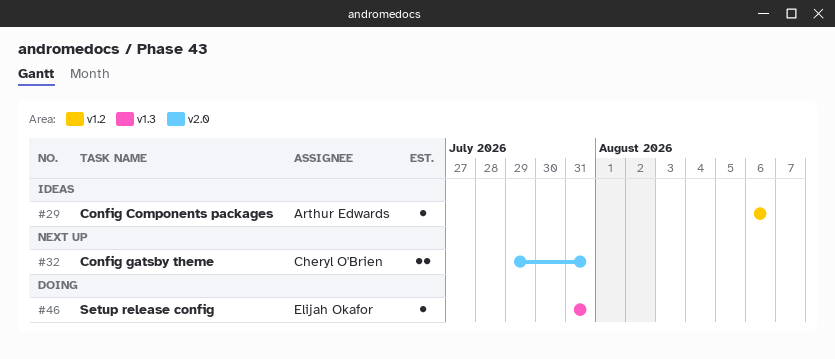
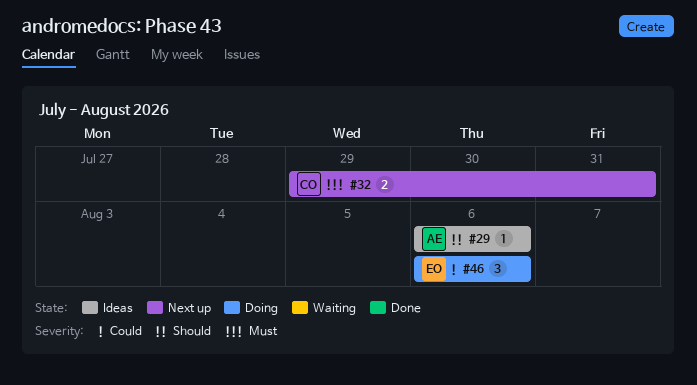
#46, estimate: 1 -> 3
#46, start: Jul 31 -> Aug 6
#46, due: Jul 31 -> Aug 6

